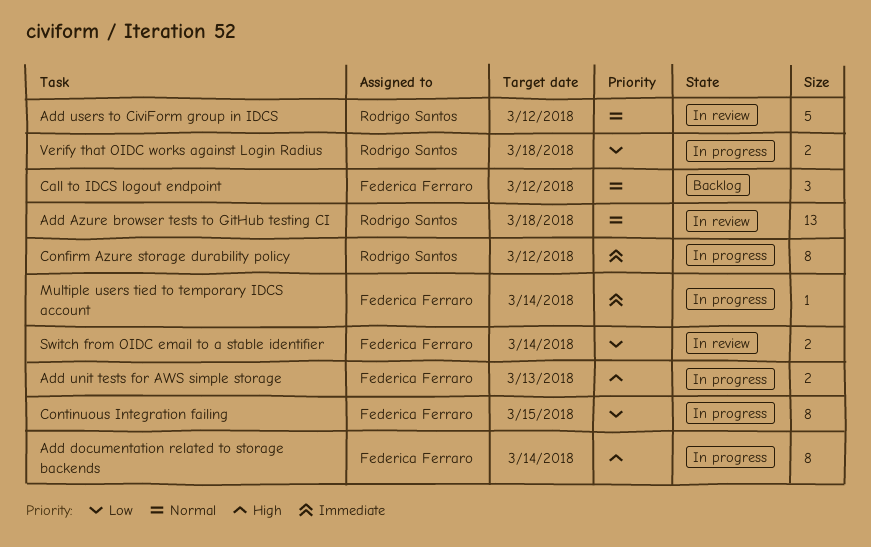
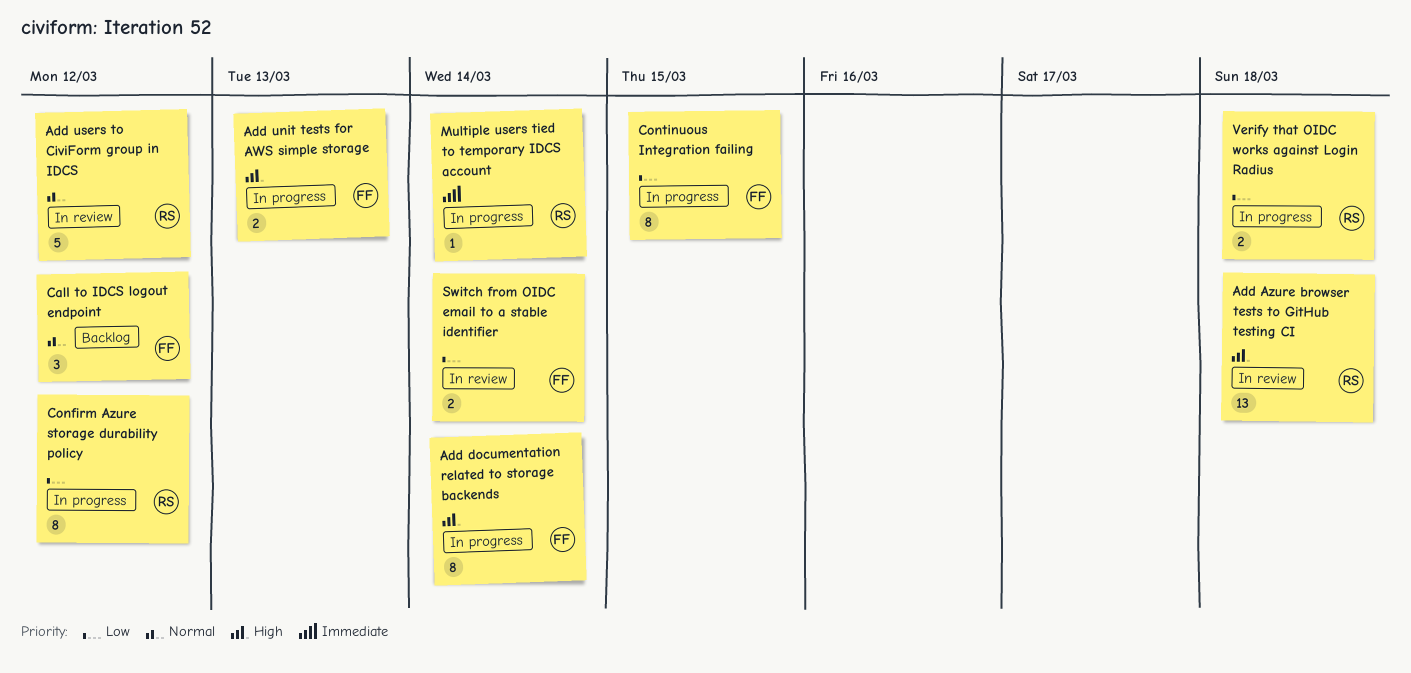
Add Azure browser tests to GitHub testing CI, priority: Normal -> High
Confirm Azure storage durability policy, priority: Immediate -> Low
Multiple users tied to temporary IDCS account, owner: Federica Ferraro -> Rodrigo Santos

